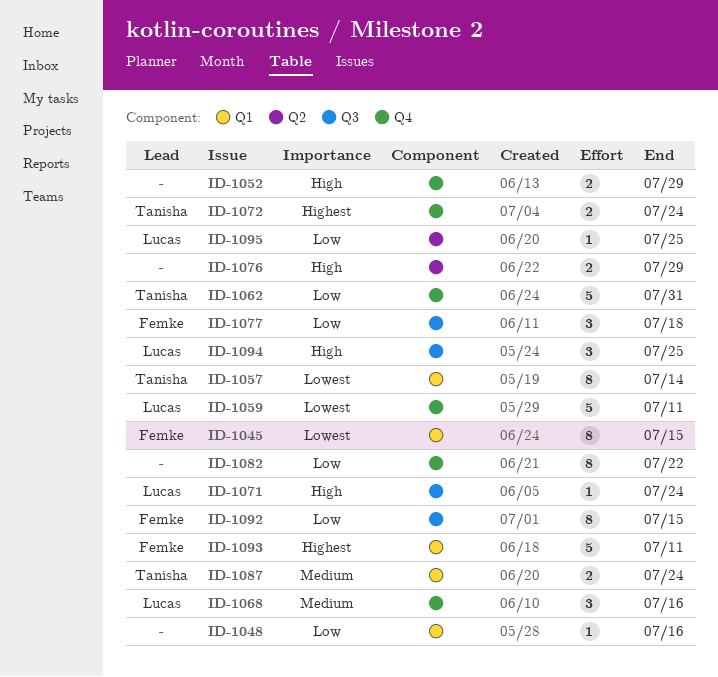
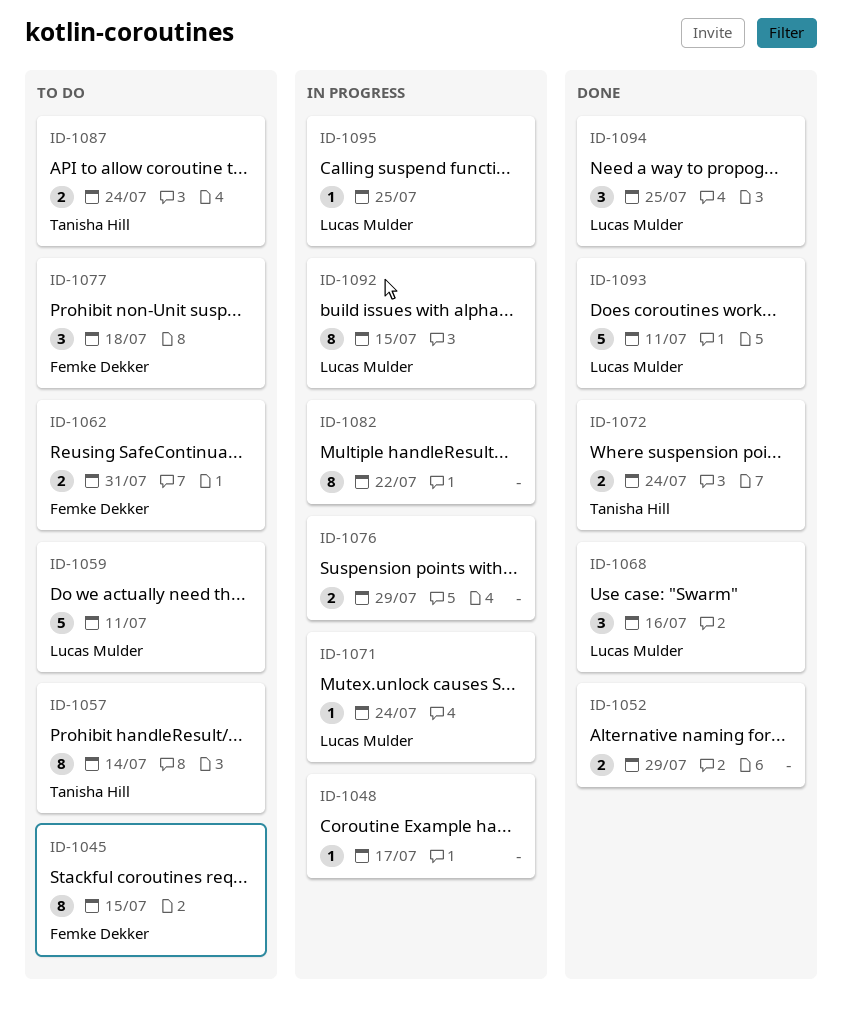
ID-1048, due: Jul 16 -> Jul 17
ID-1062, owner: Tanisha Hill -> Femke Dekker
ID-1062, estimate: 5 -> 2
ID-1092, owner: Femke Dekker -> Lucas Mulder
ID-1093, owner: Femke Dekker -> Lucas Mulder

